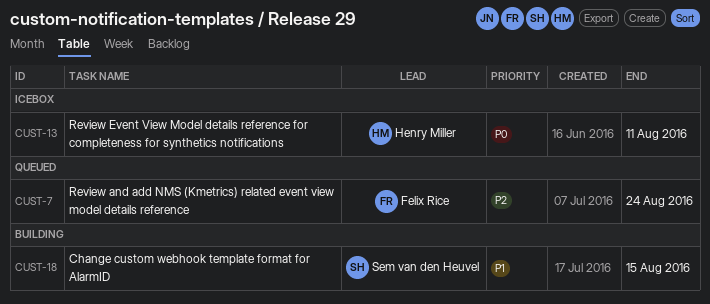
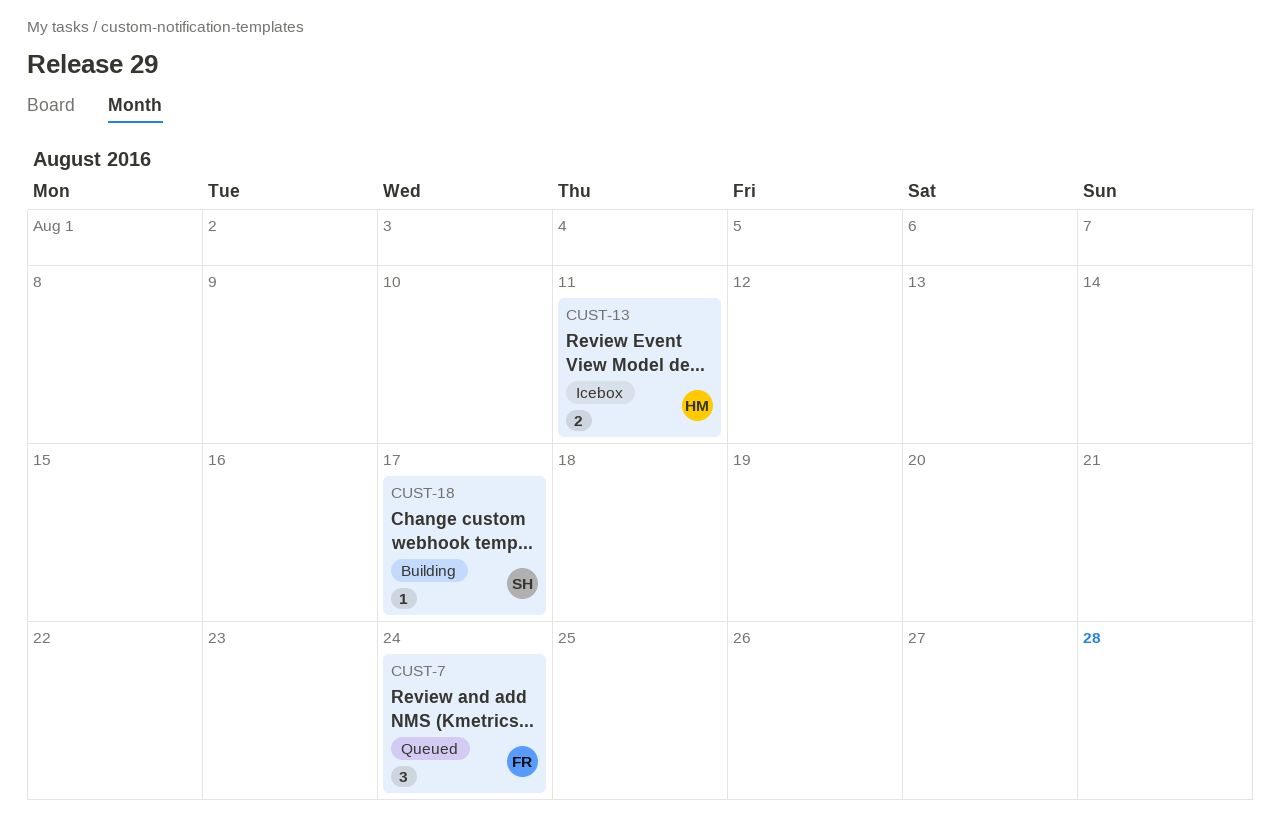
CUST-18, due: Aug 15 -> Aug 17

